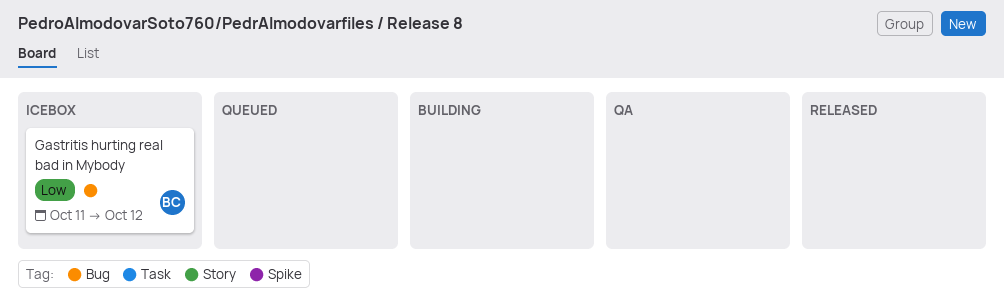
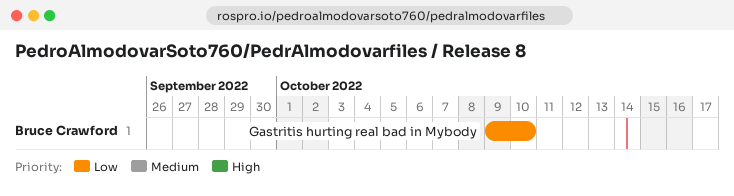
Gastritis hurting real bad in Mybody, start: Oct 11 -> Oct 9
Gastritis hurting real bad in Mybody, due: Oct 12 -> Oct 10

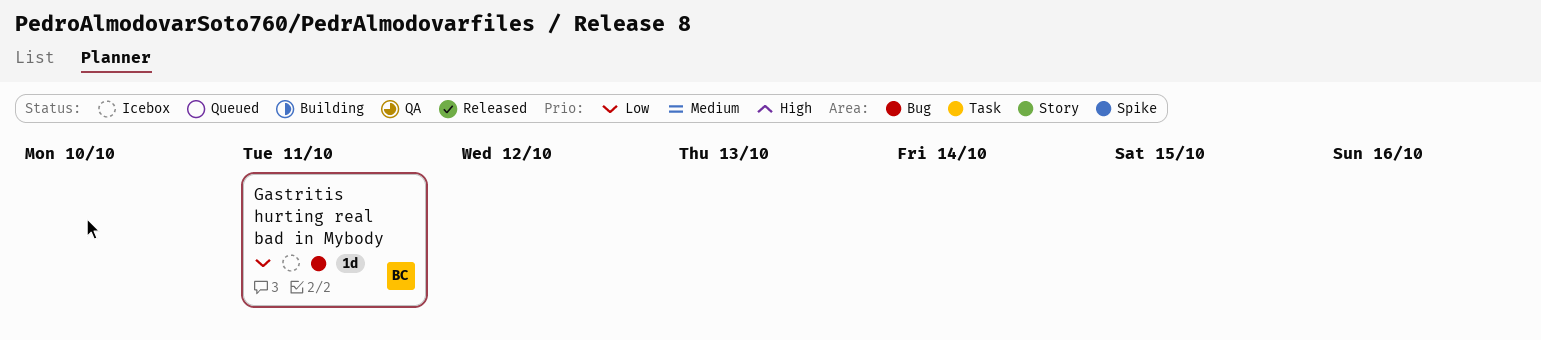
Gastritis hurting real bad in Mybody, due: Oct 10 -> Oct 11

